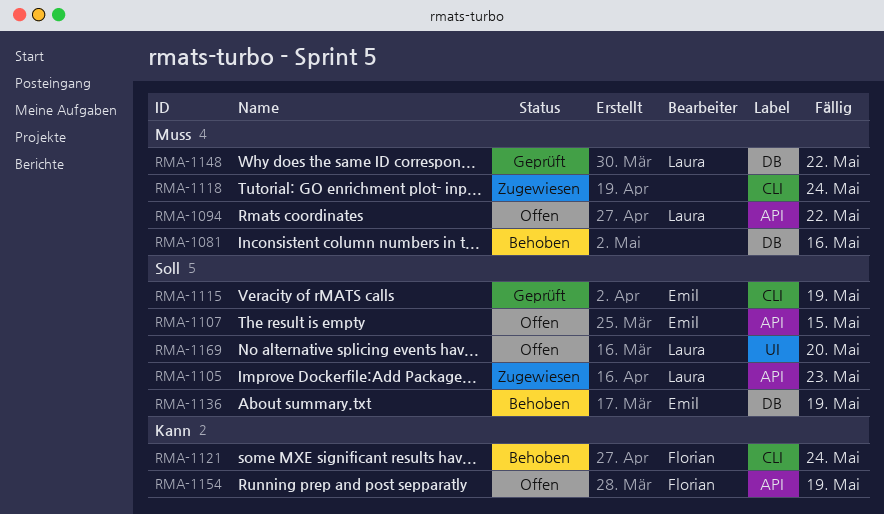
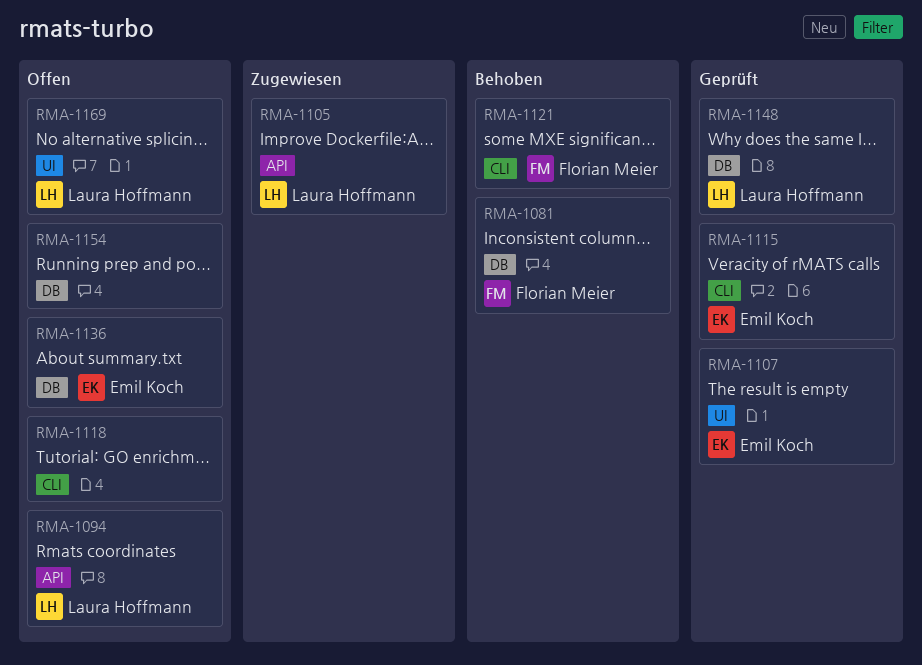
RMA-1081, owner: none -> Florian Meier
RMA-1107, status: Offen -> Geprüft
RMA-1107, label: API -> UI
RMA-1118, status: Zugewiesen -> Offen
RMA-1136, status: Behoben -> Offen
RMA-1154, owner: Florian Meier -> none
RMA-1154, label: API -> DB

